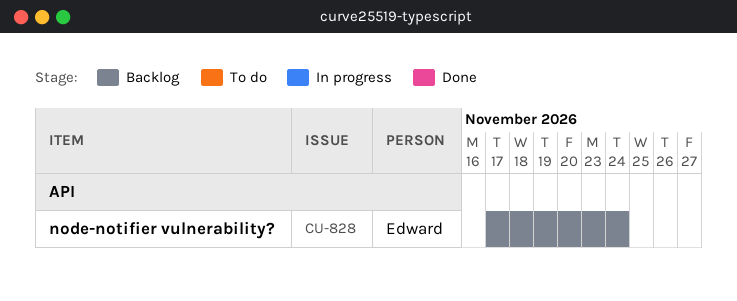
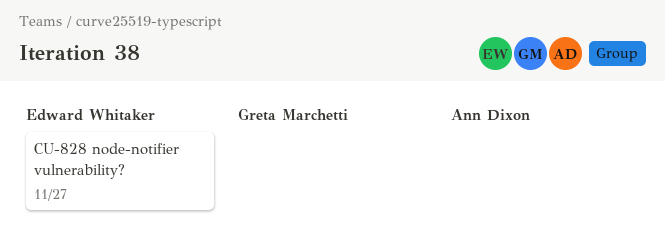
CU-828, due: Nov 24 -> Nov 27

